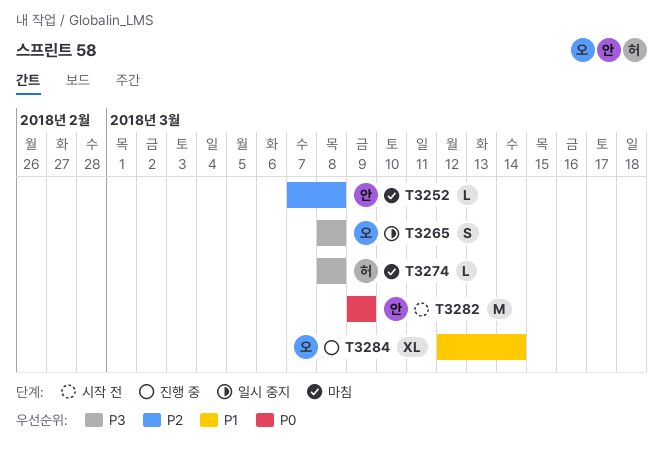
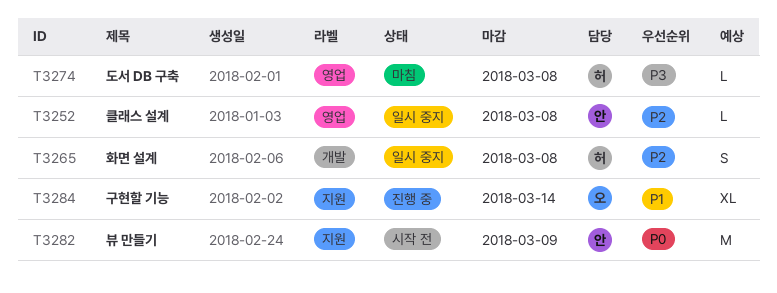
T3252, status: 마침 -> 일시 중지
T3265, owner: 오 -> 허
T3265, priority: P3 -> P2

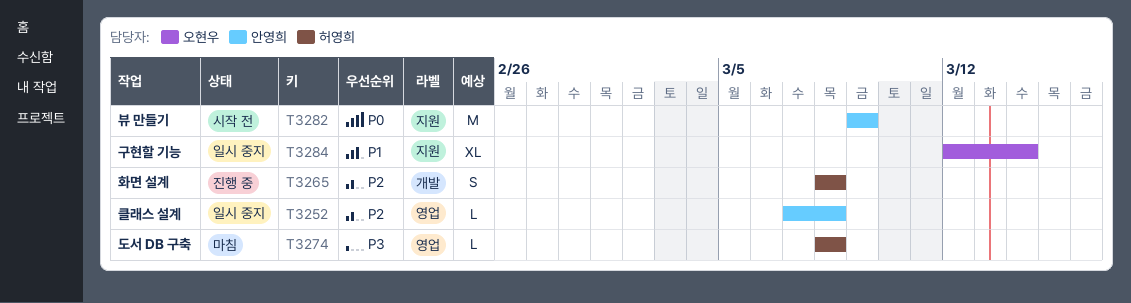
T3265, status: 일시 중지 -> 진행 중
T3284, status: 진행 중 -> 일시 중지

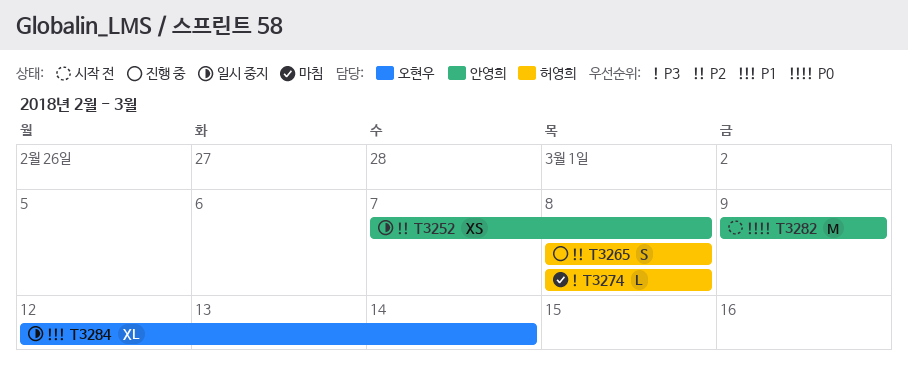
T3252, estimate: L -> XS

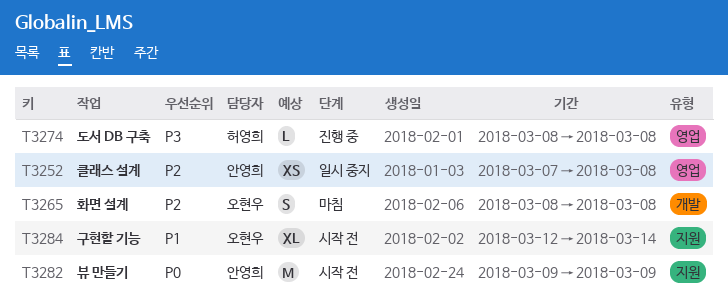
T3265, status: 진행 중 -> 마침
T3265, owner: 허영희 -> 오현우
T3274, status: 마침 -> 진행 중
T3284, status: 일시 중지 -> 시작 전

